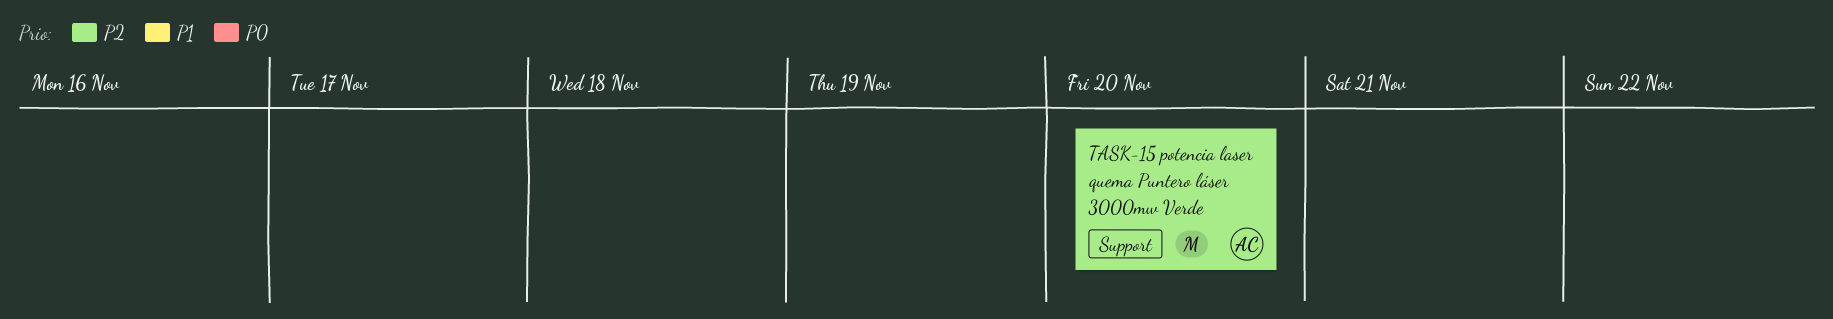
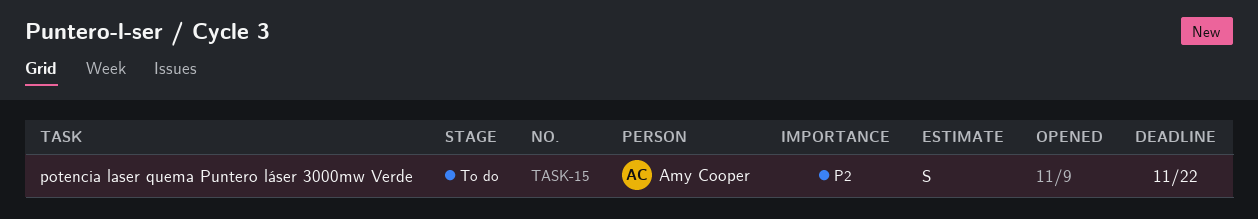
TASK-15, estimate: M -> S
TASK-15, due: Nov 20 -> Nov 22

